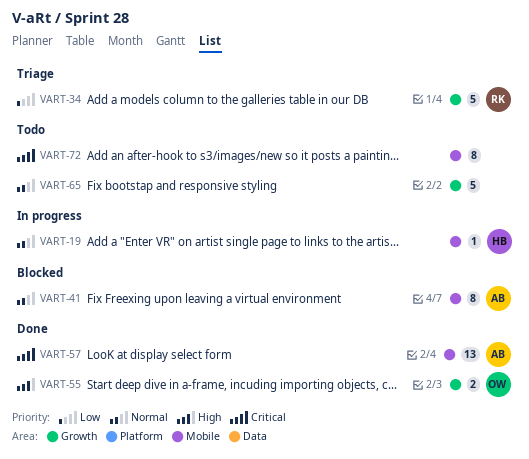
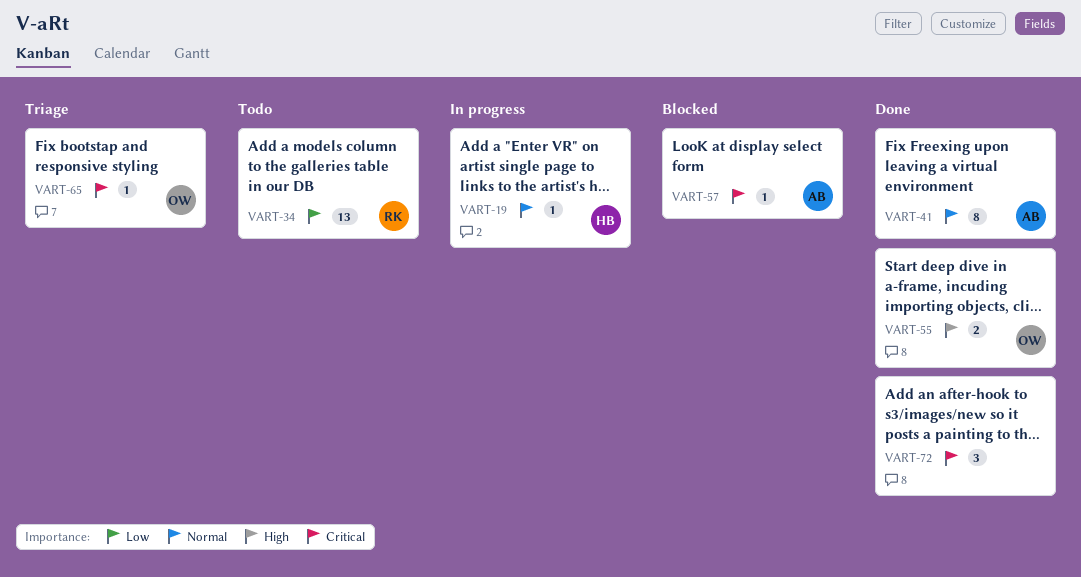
VART-34, status: Triage -> Todo
VART-34, estimate: 5 -> 13
VART-41, status: Blocked -> Done
VART-57, status: Done -> Blocked
VART-57, estimate: 13 -> 1
VART-65, status: Todo -> Triage
VART-65, owner: none -> OW
VART-65, priority: Normal -> Critical
VART-65, estimate: 5 -> 1
VART-72, status: Todo -> Done
VART-72, estimate: 8 -> 3

